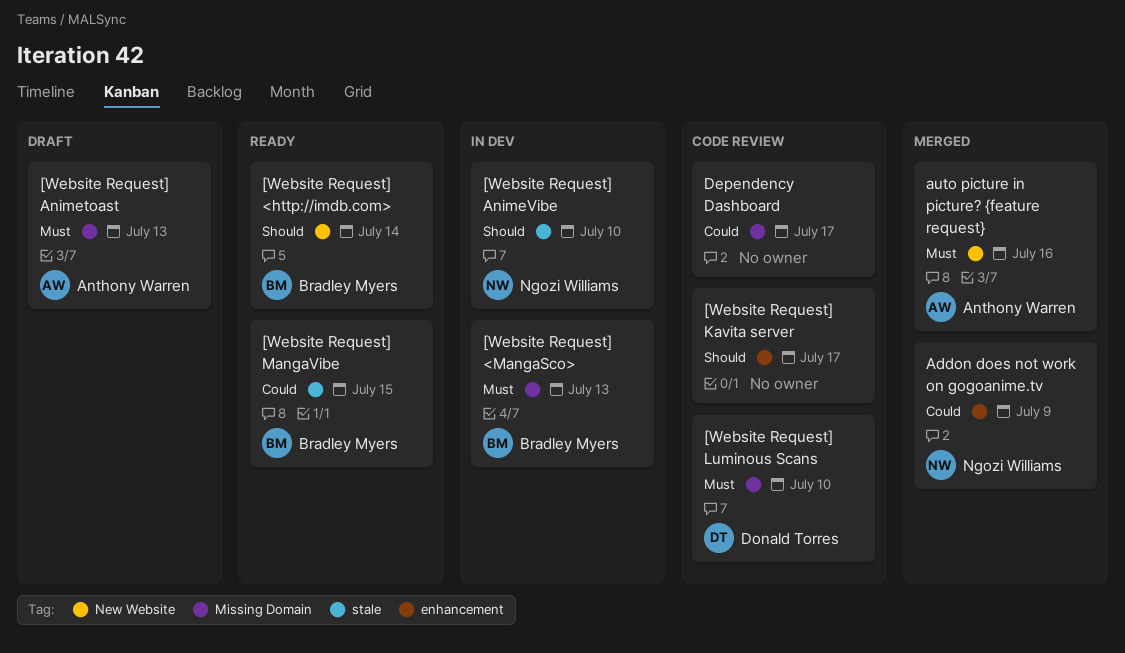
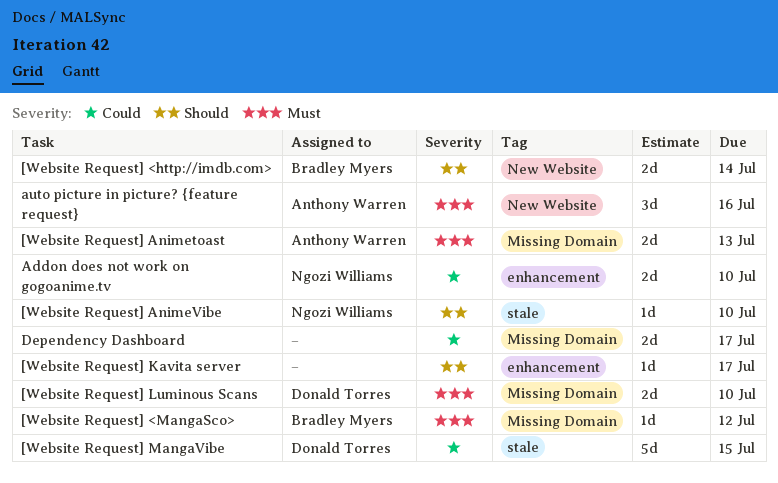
[Website Request] <MangaSco>, due: Jul 13 -> Jul 12
[Website Request] MangaVibe, owner: Bradley Myers -> Donald Torres
Addon does not work on gogoanime.tv, due: Jul 9 -> Jul 10

